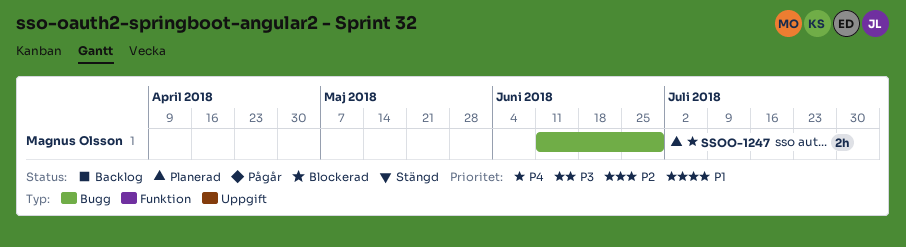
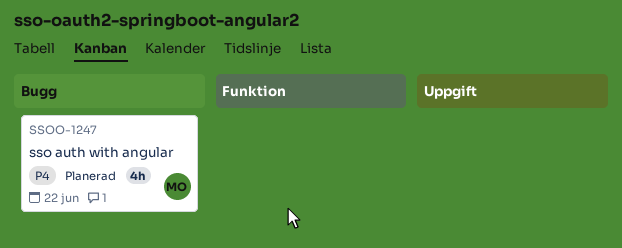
SSOO-1247, estimate: 2h -> 4h
SSOO-1247, due: Jun 29 -> Jun 22

